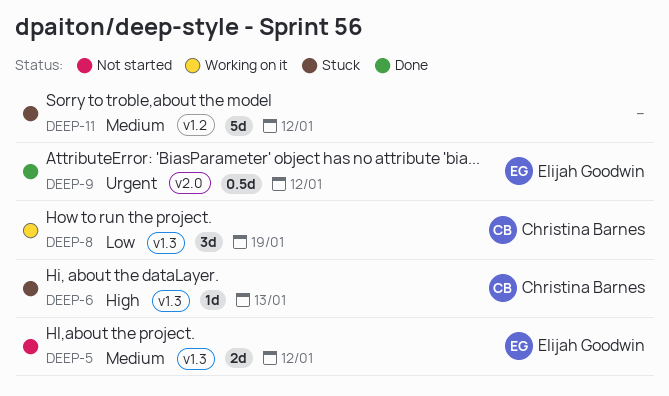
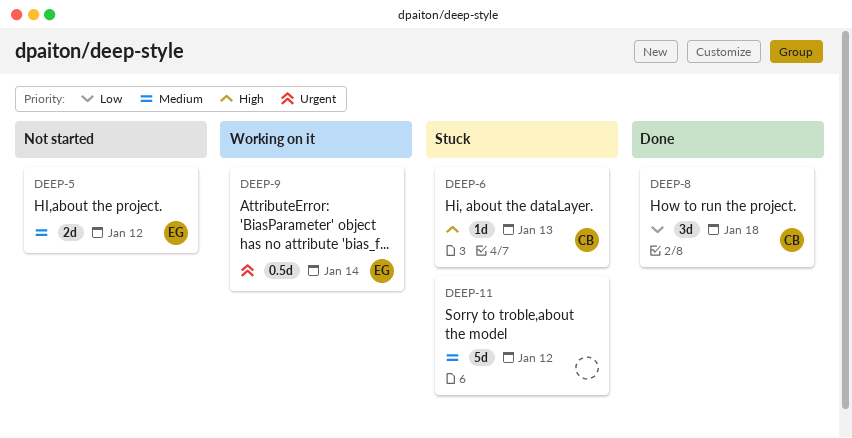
DEEP-8, status: Working on it -> Done
DEEP-8, due: Jan 19 -> Jan 18
DEEP-9, status: Done -> Working on it
DEEP-9, due: Jan 12 -> Jan 14

